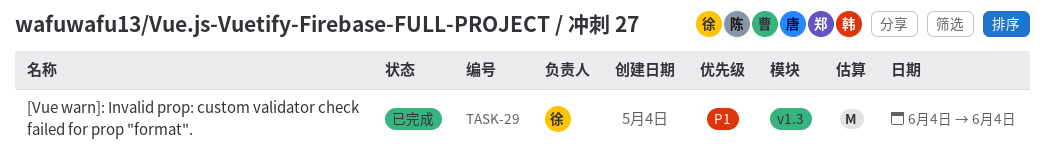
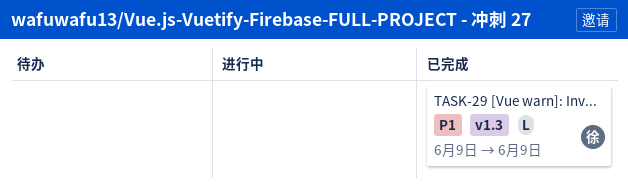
TASK-29, estimate: M -> L
TASK-29, start: Jun 4 -> Jun 9
TASK-29, due: Jun 4 -> Jun 9

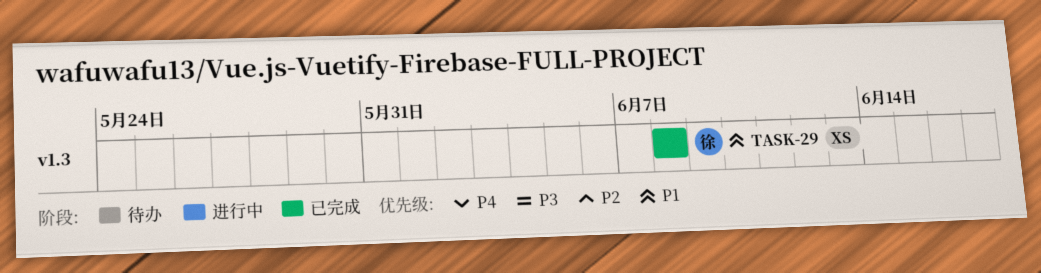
TASK-29, estimate: L -> XS
TASK-29, start: Jun 9 -> Jun 8
TASK-29, due: Jun 9 -> Jun 8

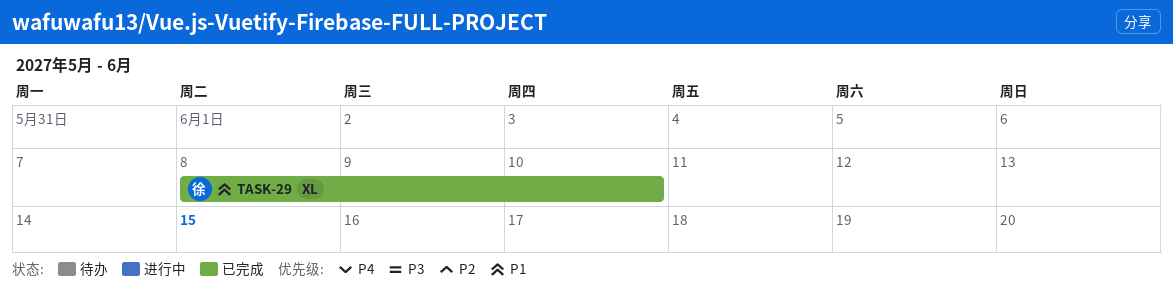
TASK-29, estimate: XS -> XL
TASK-29, due: Jun 8 -> Jun 10

